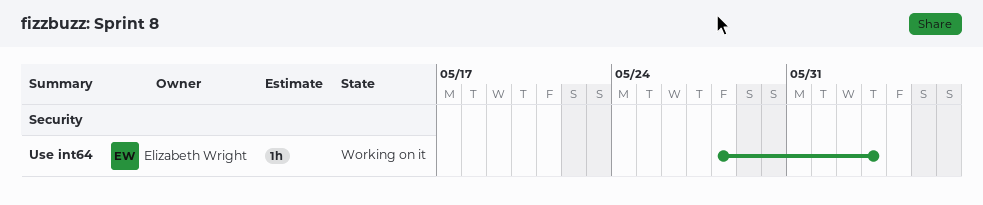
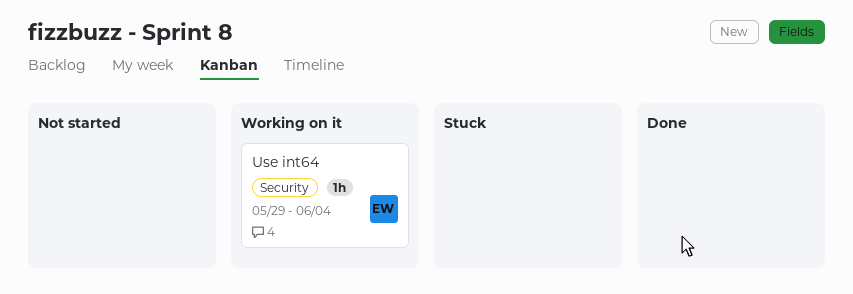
Use int64, start: May 28 -> May 29
Use int64, due: Jun 3 -> Jun 4

